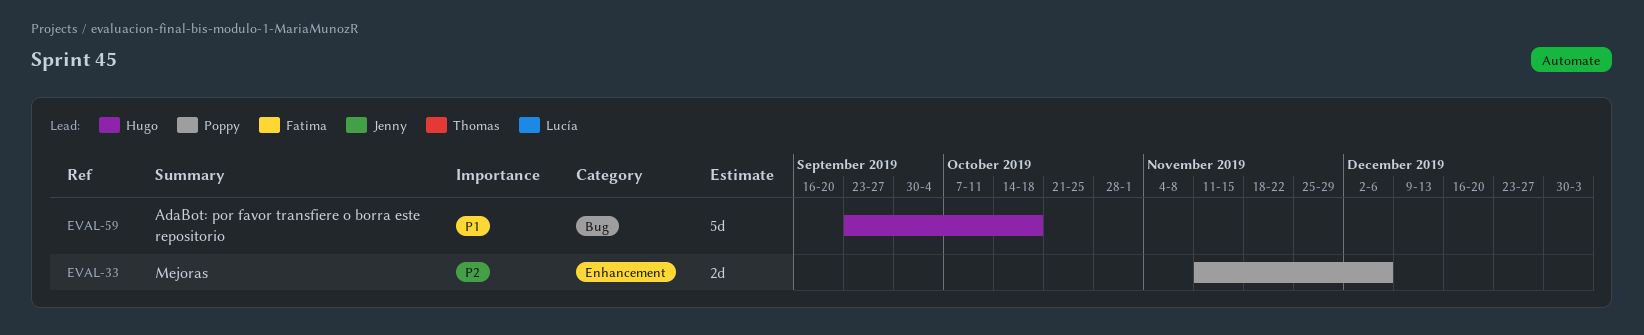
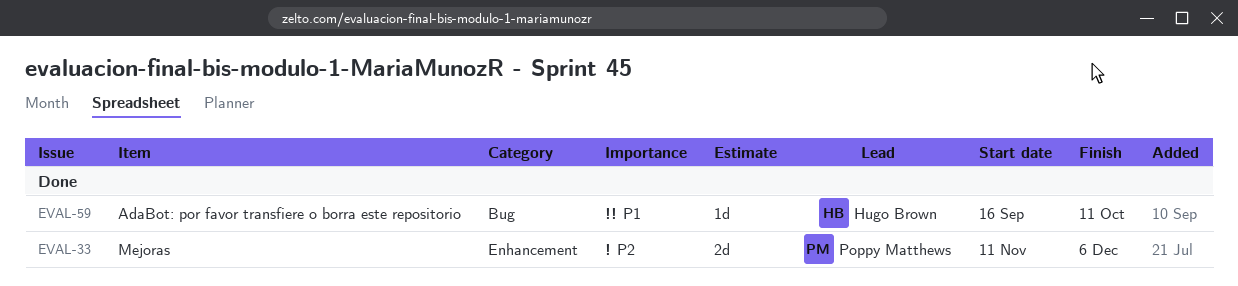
EVAL-59, estimate: 5d -> 1d
EVAL-59, start: Sep 23 -> Sep 16
EVAL-59, due: Oct 18 -> Oct 11

